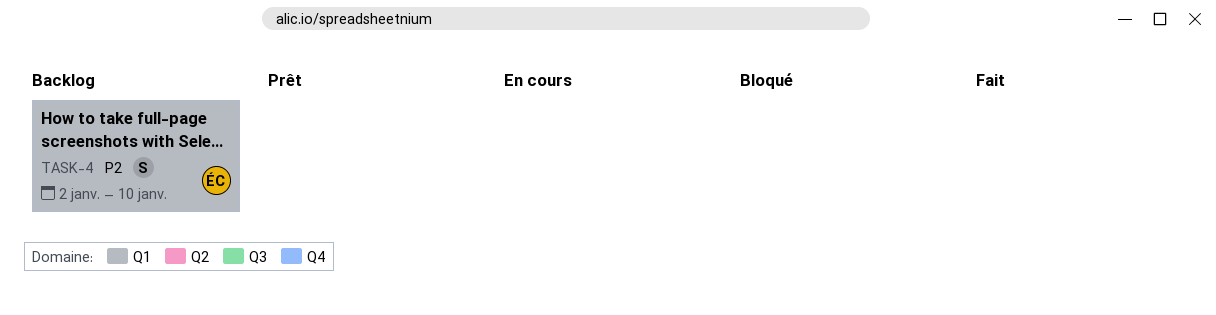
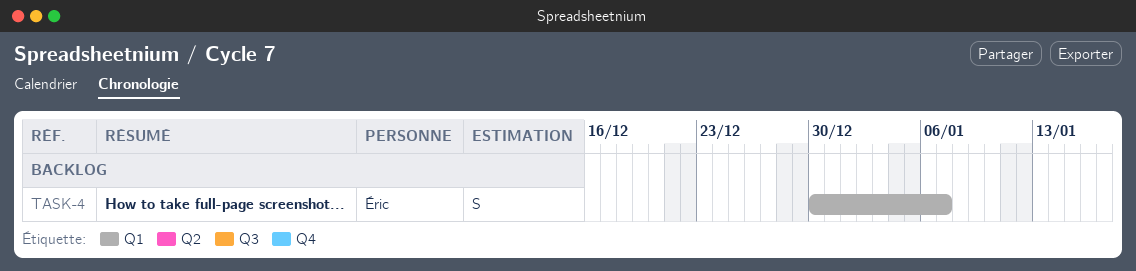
TASK-4, start: Jan 2 -> Dec 30
TASK-4, due: Jan 10 -> Jan 7

